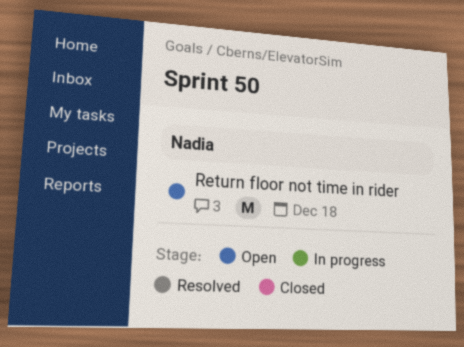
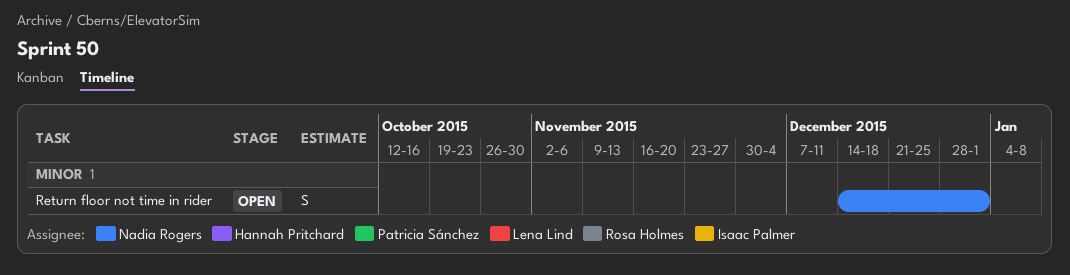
Return floor not time in rider, estimate: M -> S
Return floor not time in rider, due: Dec 18 -> Jan 1

